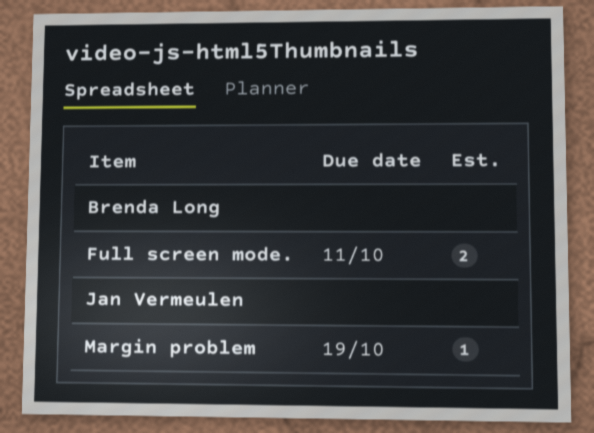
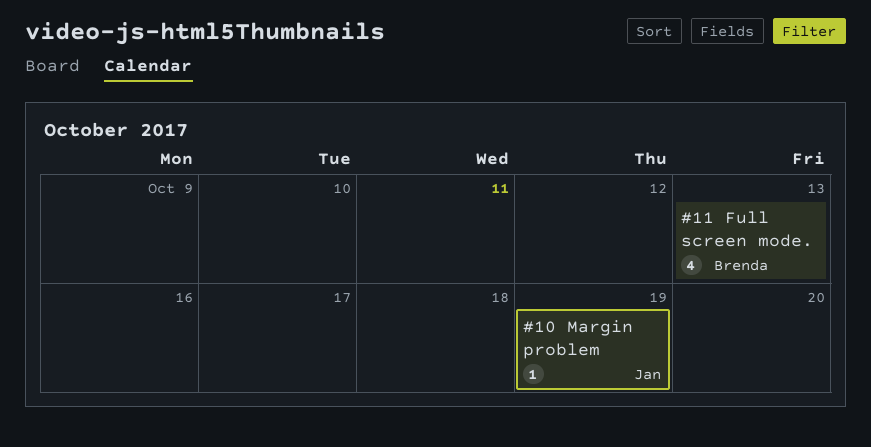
Full screen mode., estimate: 2 -> 4
Full screen mode., due: Oct 11 -> Oct 13

